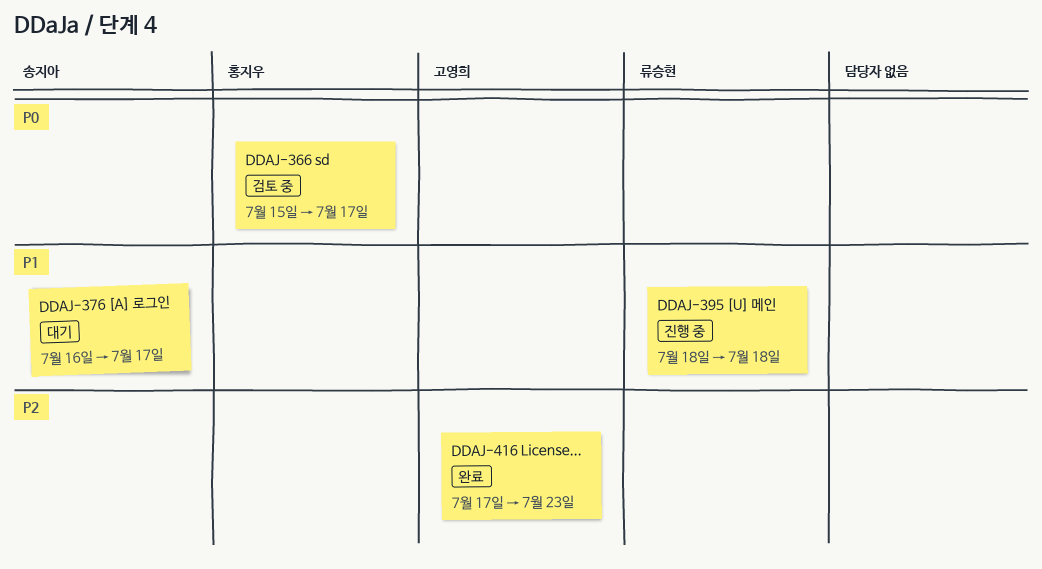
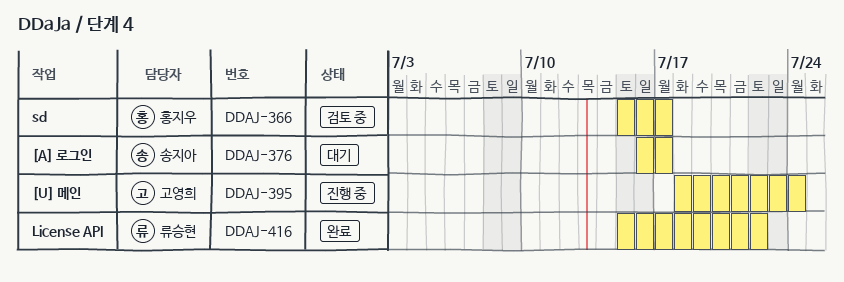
DDAJ-395, owner: 류승현 -> 고영희
DDAJ-395, due: Jul 18 -> Jul 24
DDAJ-416, owner: 고영희 -> 류승현
DDAJ-416, start: Jul 17 -> Jul 15
DDAJ-416, due: Jul 23 -> Jul 22

